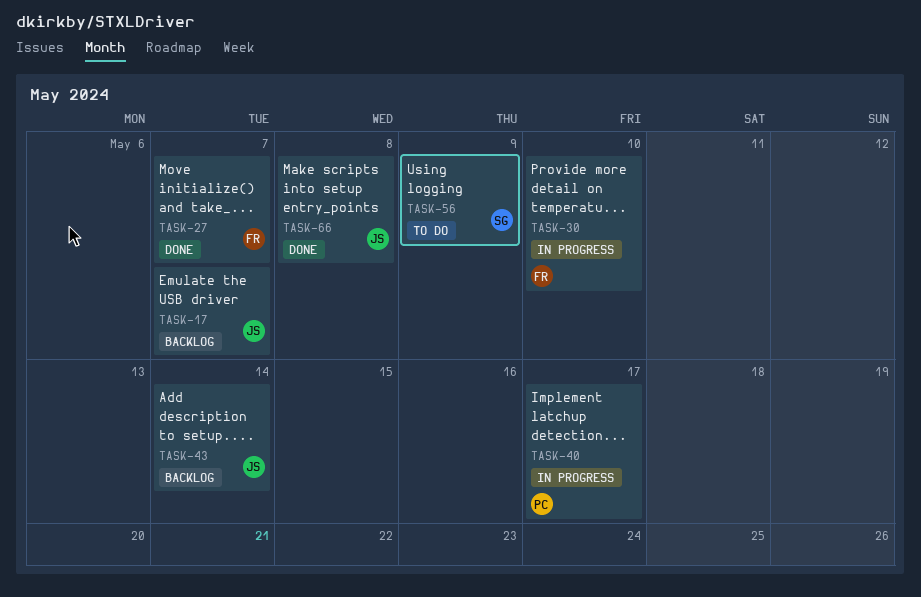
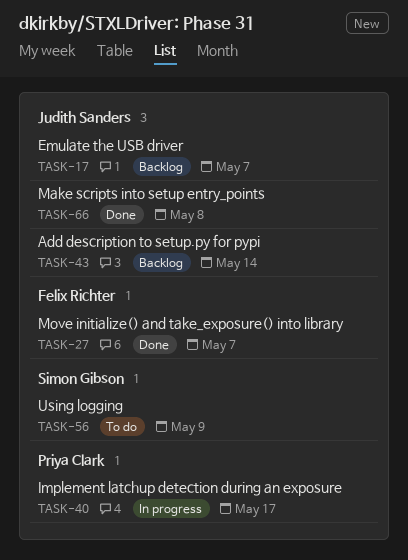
TASK-30: present -> none

